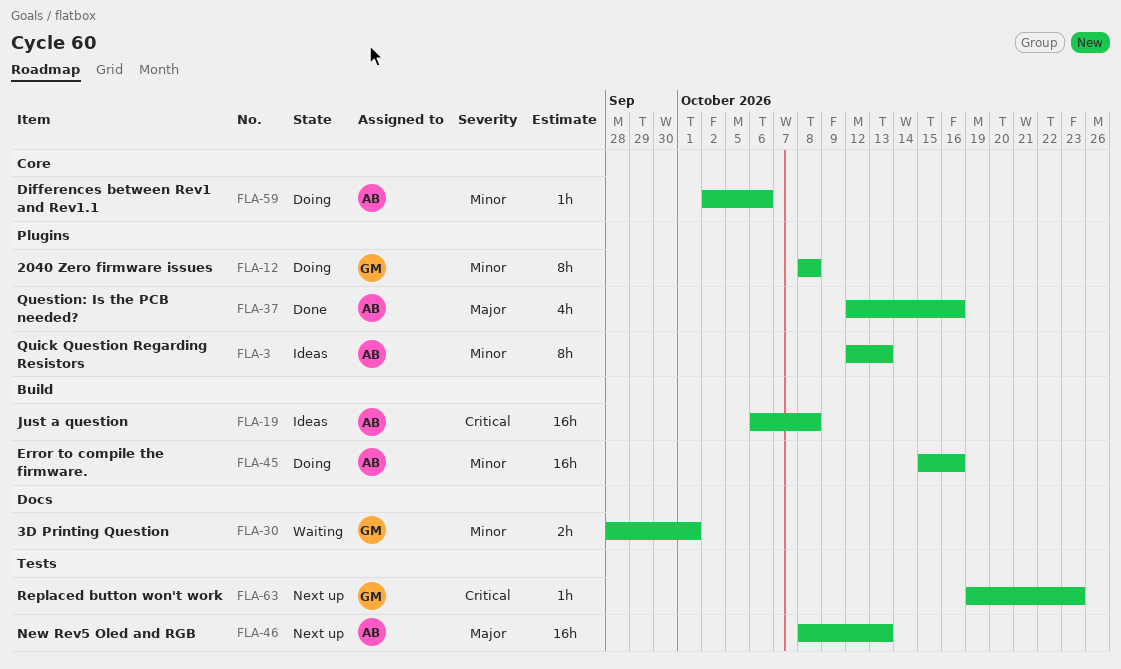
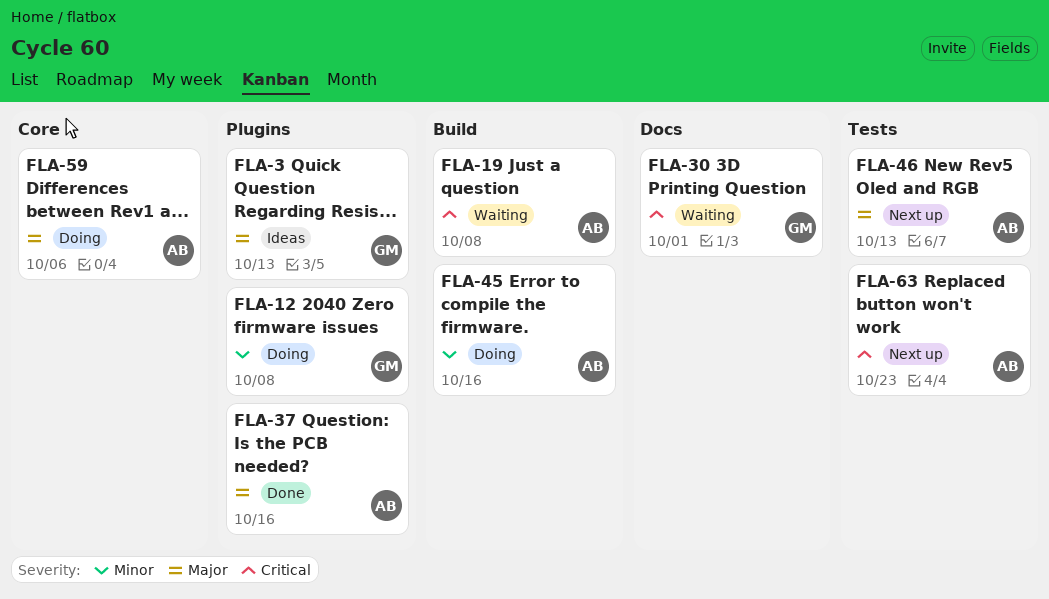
FLA-3, owner: AB -> GM
FLA-3, priority: Minor -> Major
FLA-19, status: Ideas -> Waiting
FLA-30, priority: Minor -> Critical
FLA-59, priority: Minor -> Major
FLA-63, owner: GM -> AB

